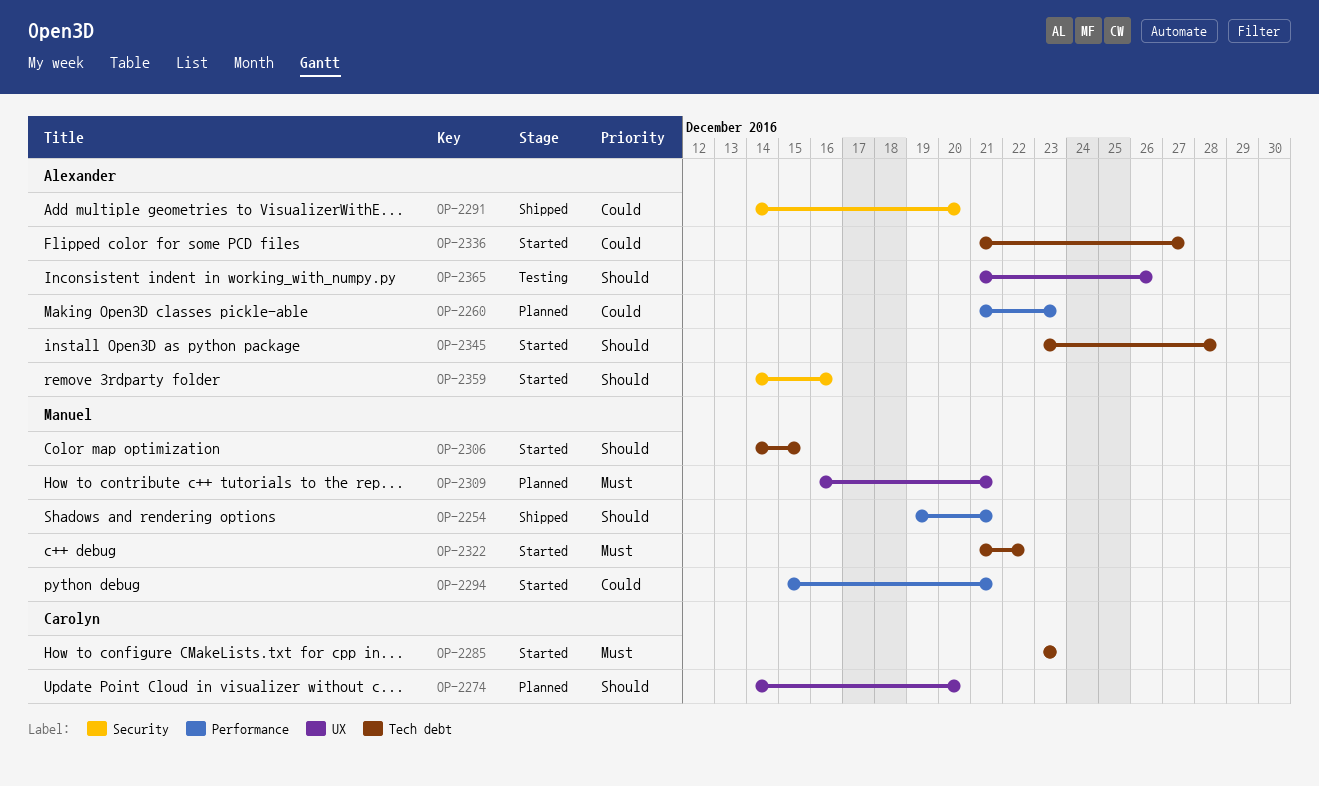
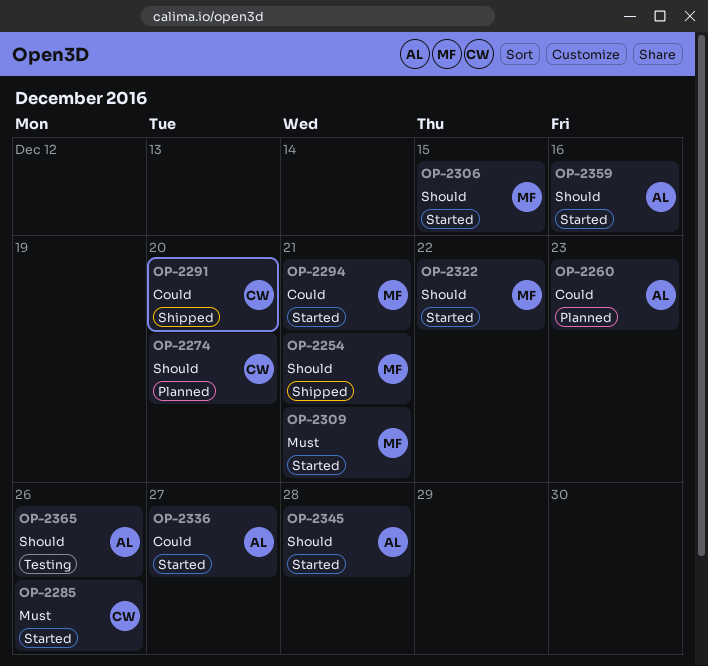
OP-2285, due: Dec 23 -> Dec 26
OP-2291, owner: Alexander -> Carolyn
OP-2309, status: Planned -> Started
OP-2322, priority: Must -> Should

